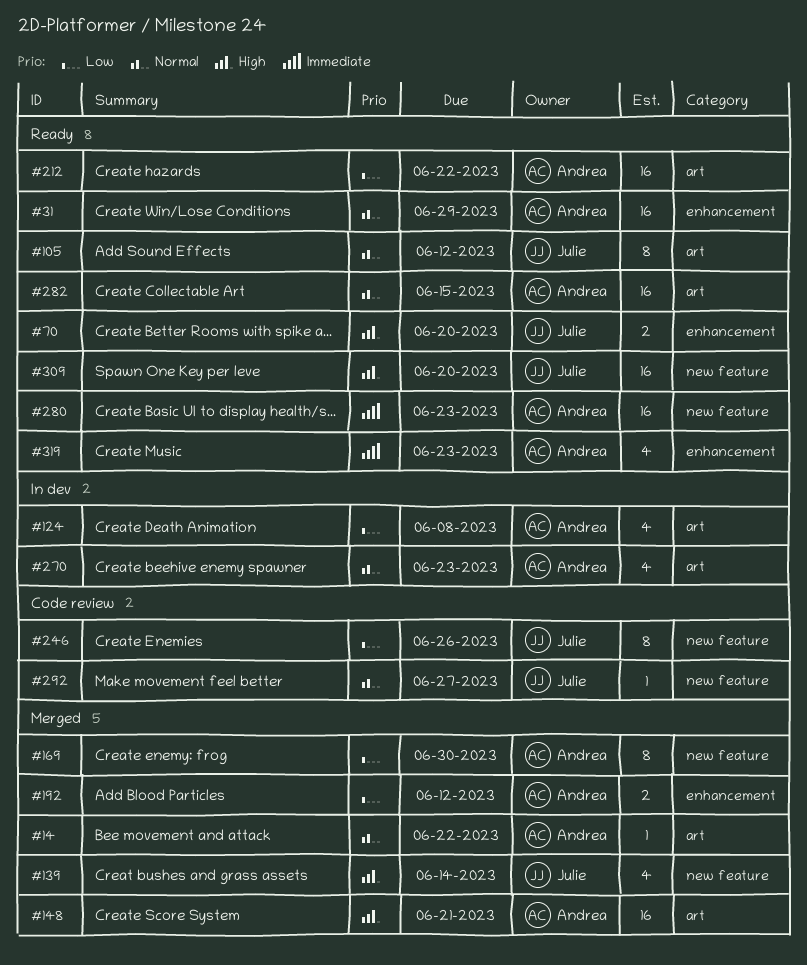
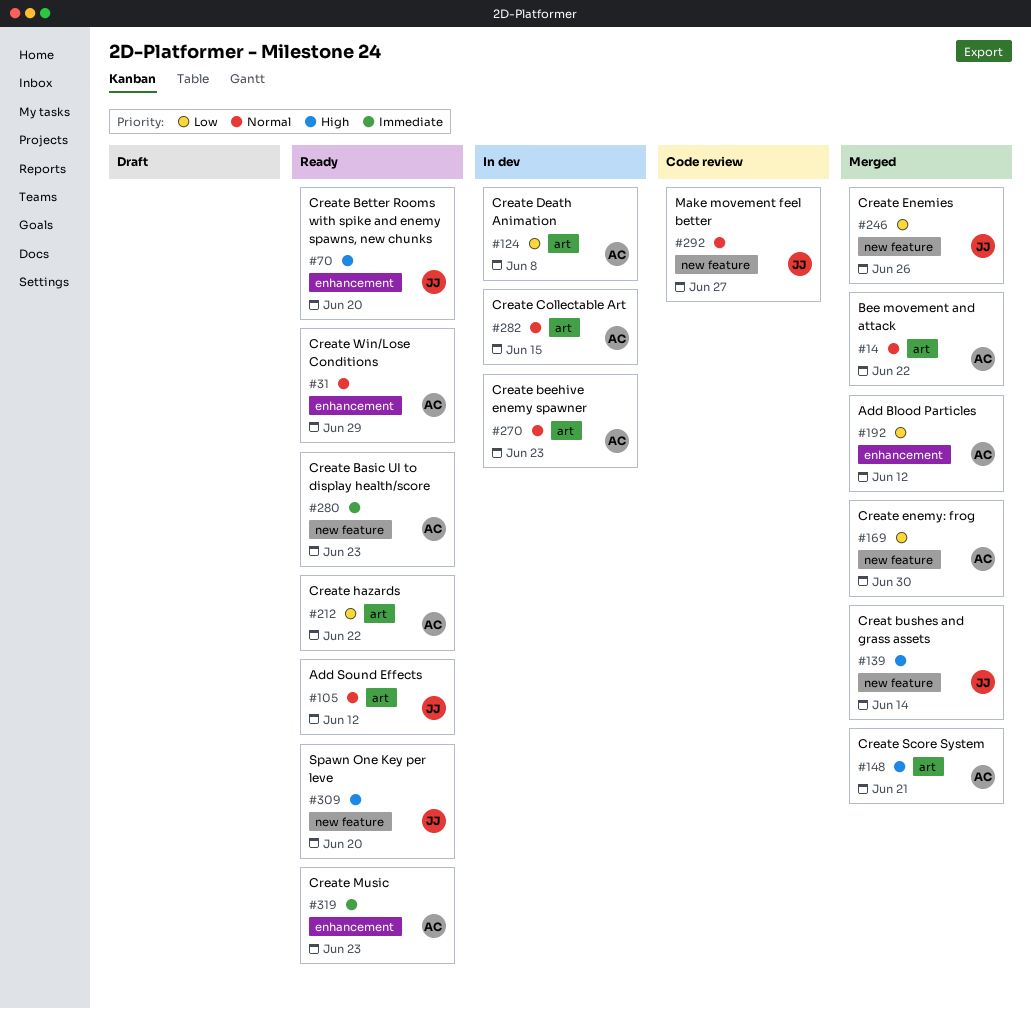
#246, status: Code review -> Merged
#282, status: Ready -> In dev

